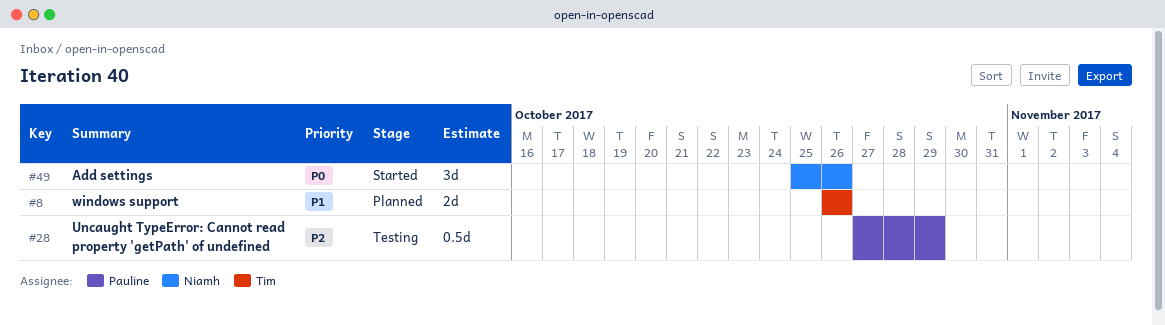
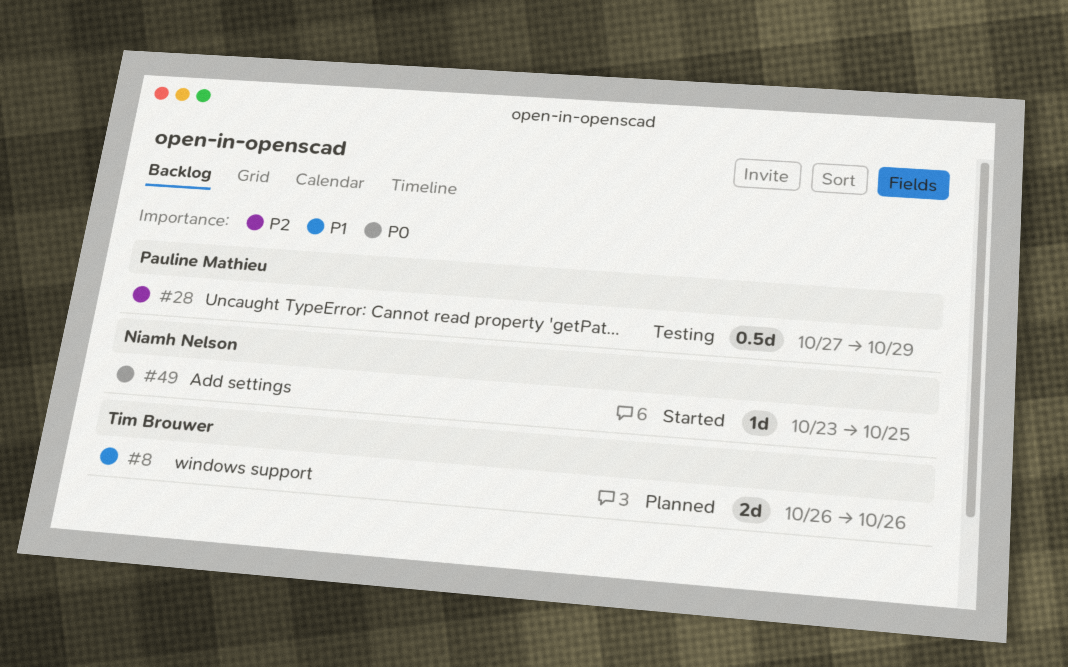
#49, estimate: 3d -> 1d
#49, start: Oct 25 -> Oct 23
#49, due: Oct 26 -> Oct 25

